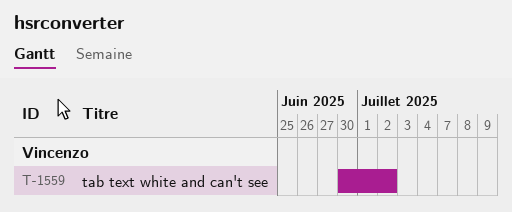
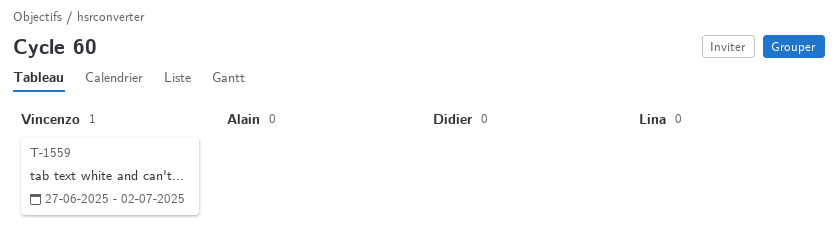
T-1559, start: Jun 30 -> Jun 27

